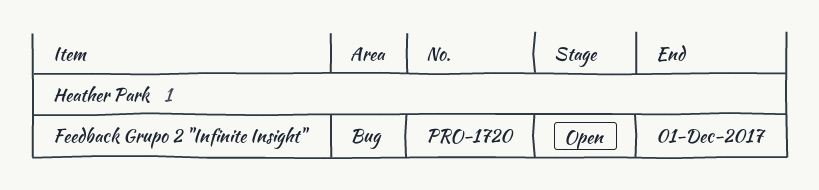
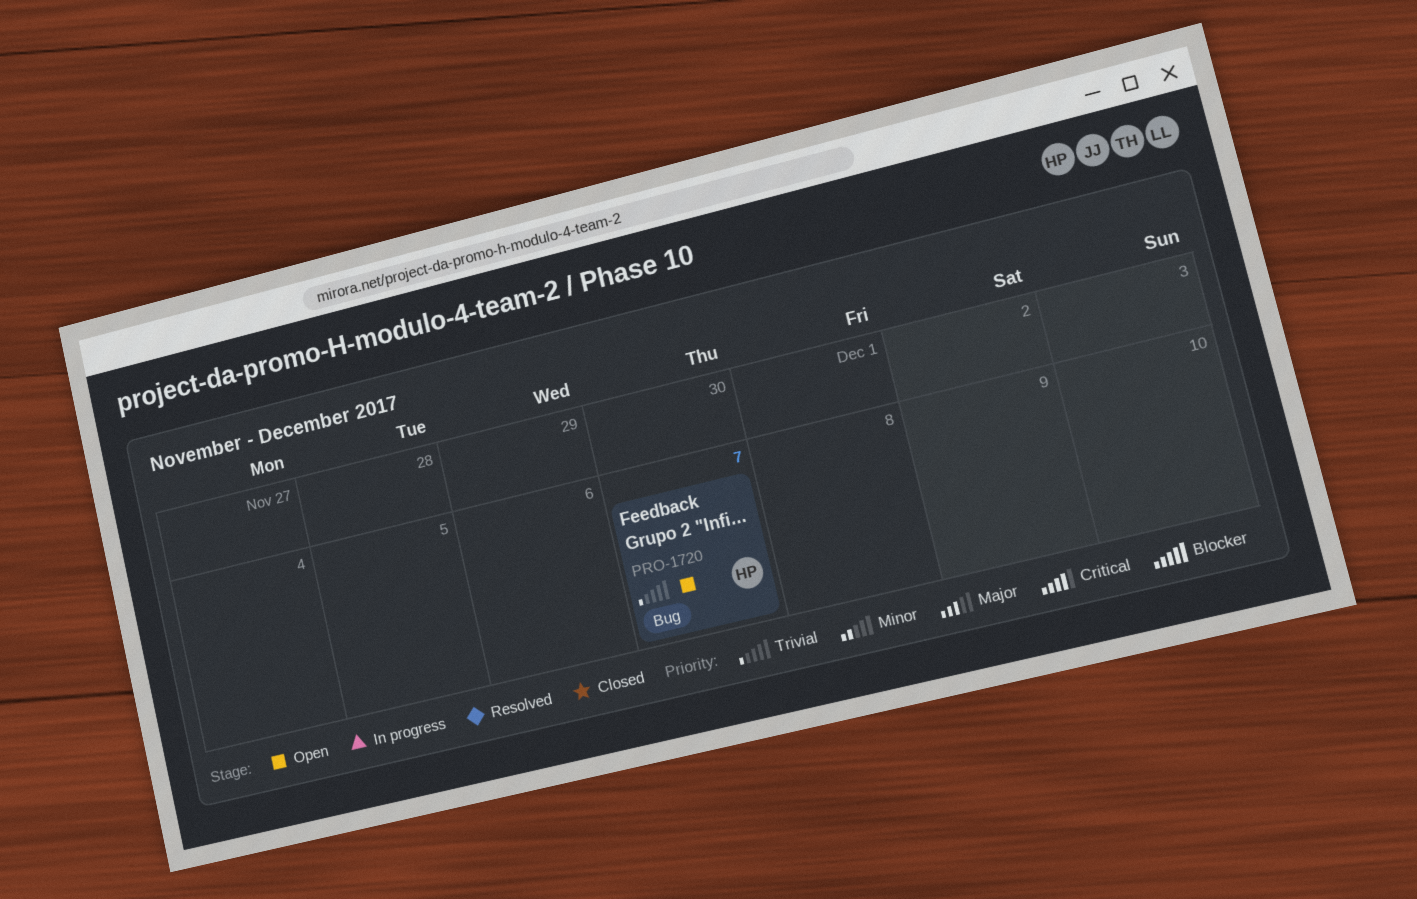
PRO-1720, due: Dec 1 -> Dec 7

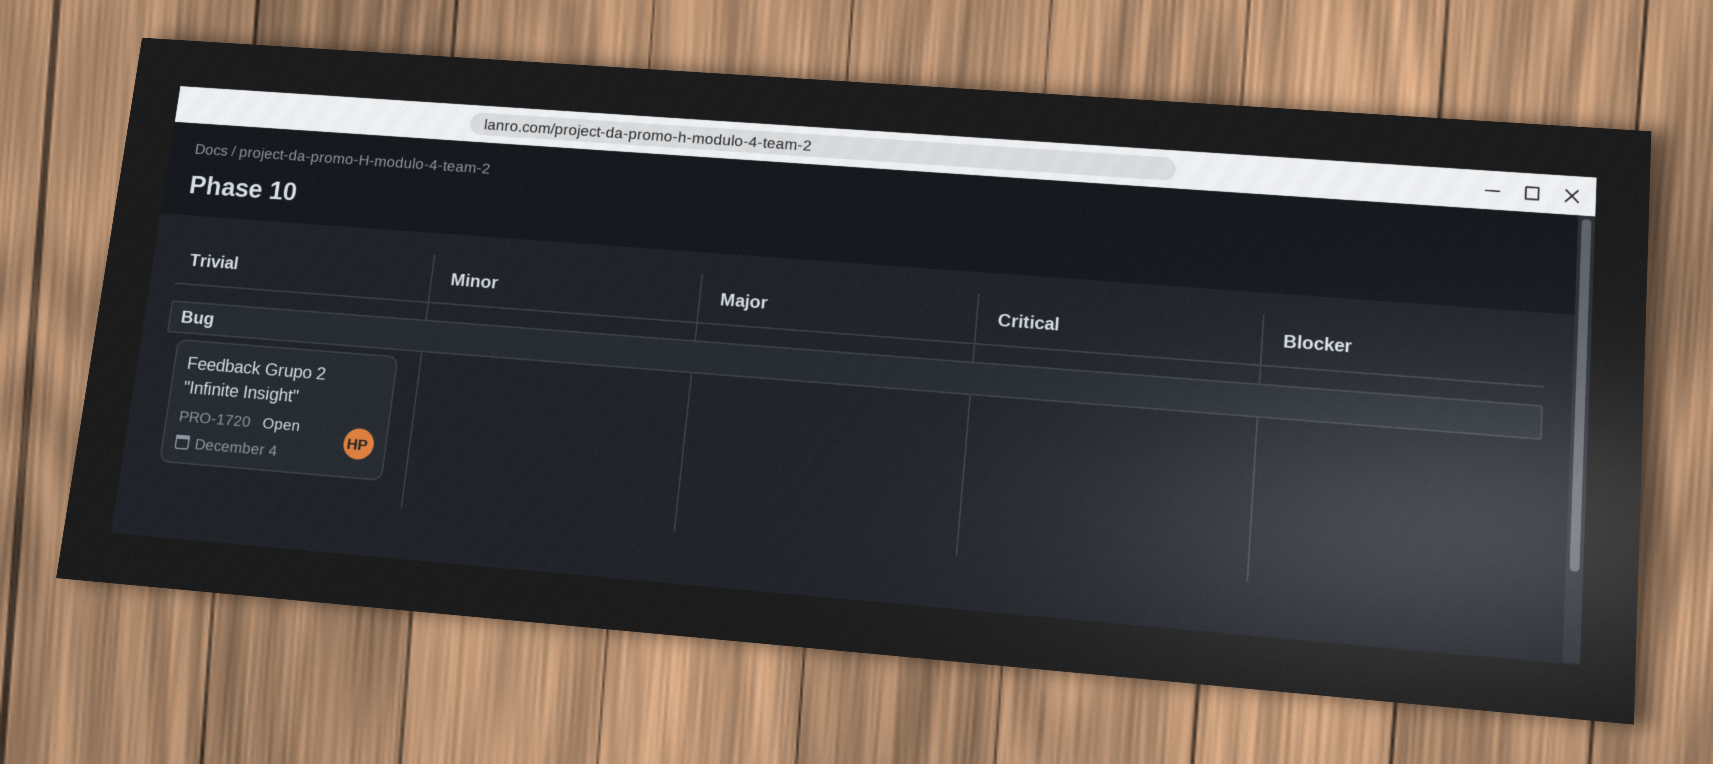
PRO-1720, due: Dec 7 -> Dec 4

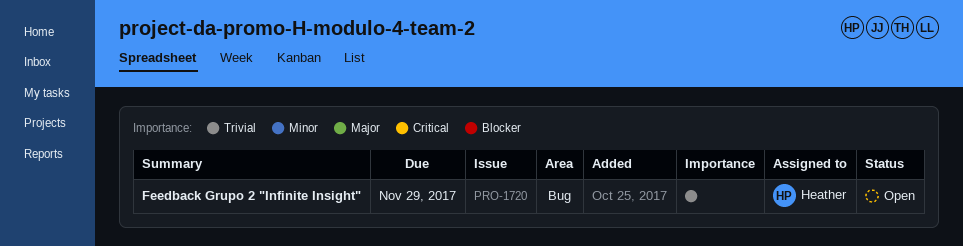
PRO-1720, due: Dec 4 -> Nov 29

